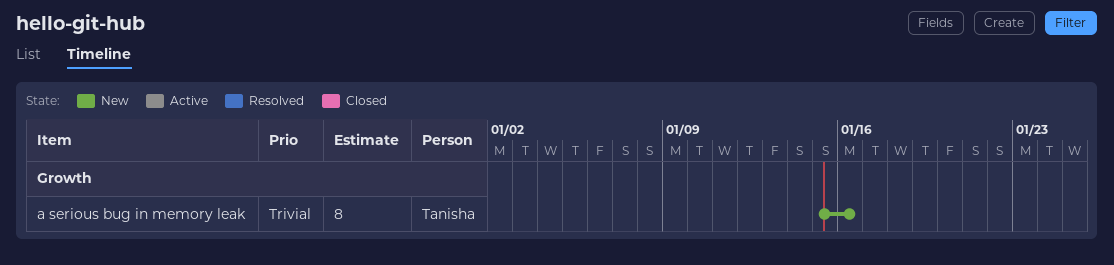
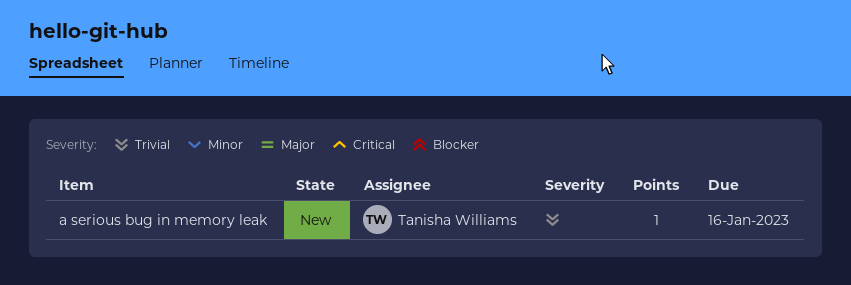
a serious bug in memory leak, estimate: 8 -> 1

